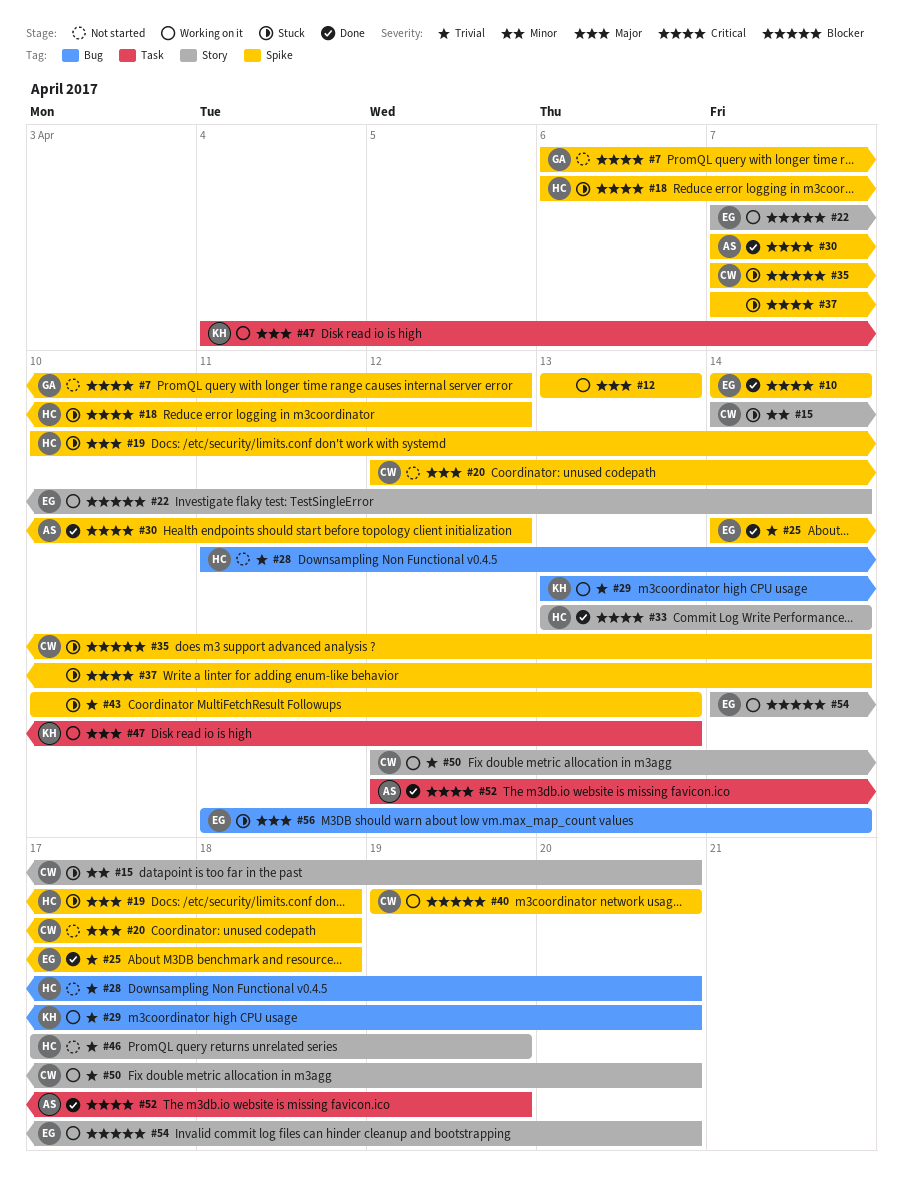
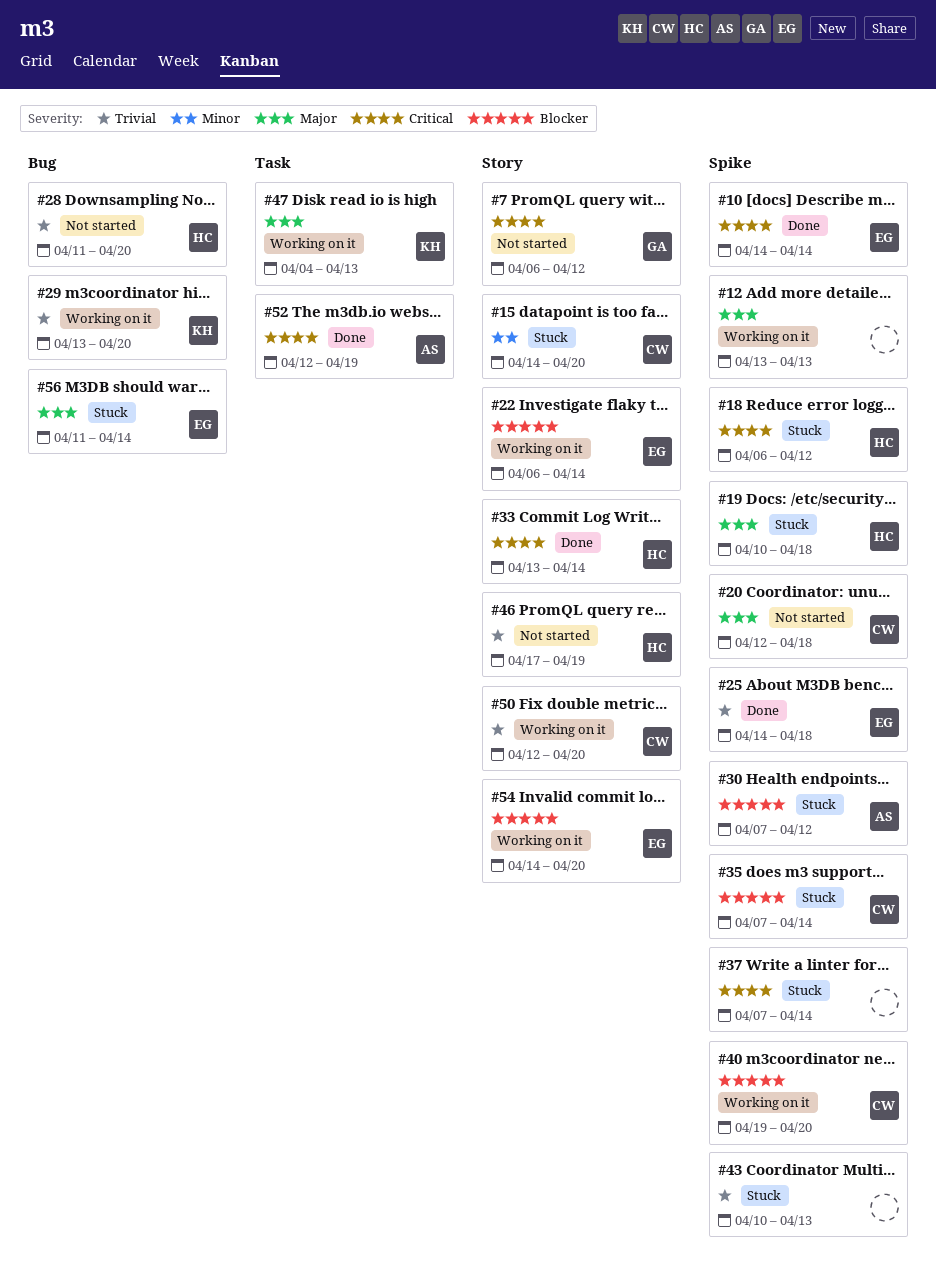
#7, label: Spike -> Story
#22, start: Apr 7 -> Apr 6
#30, status: Done -> Stuck
#30, priority: Critical -> Blocker

